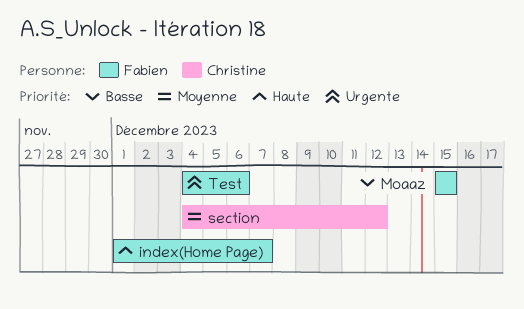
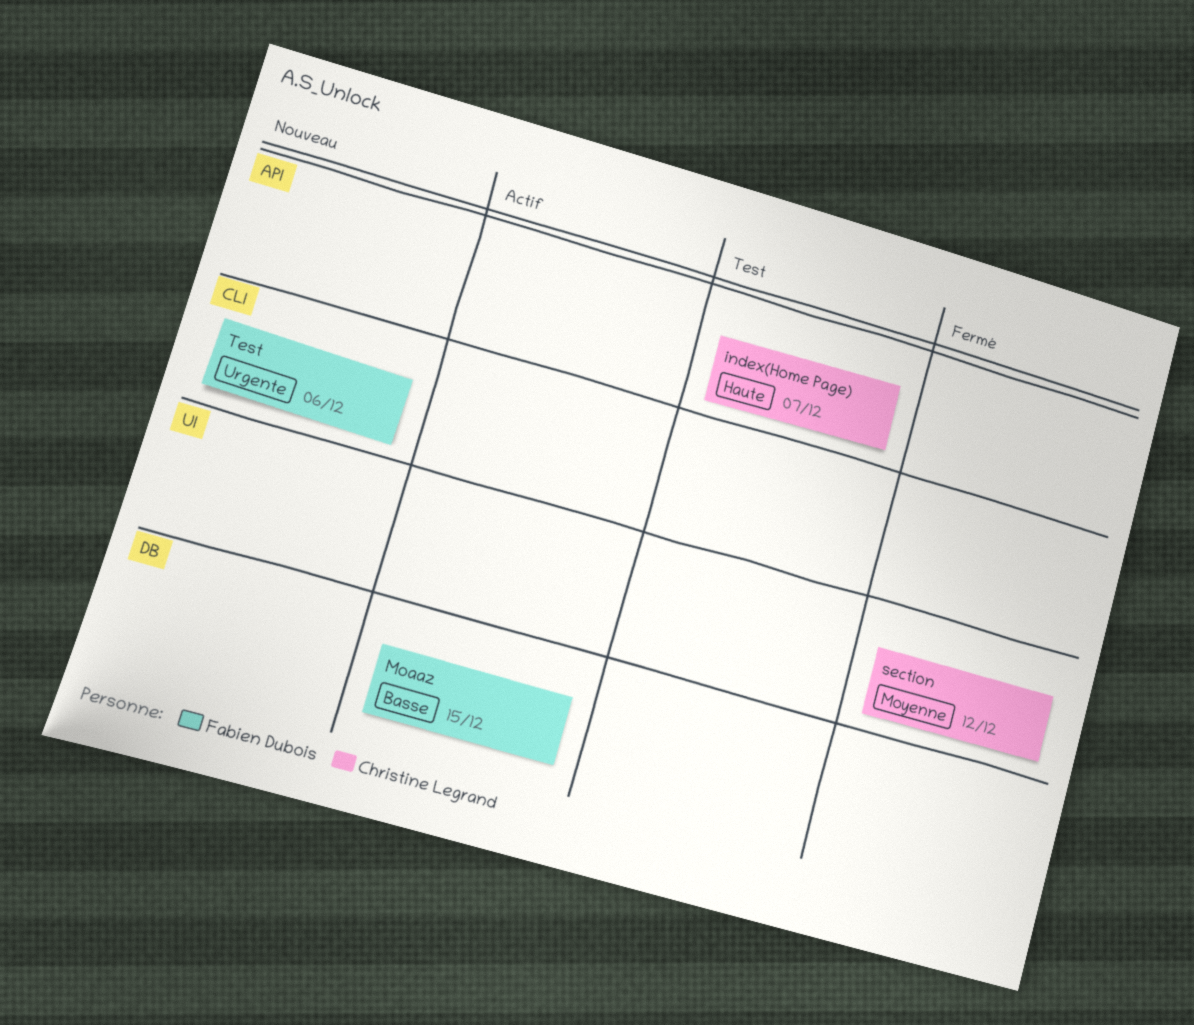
index(Home Page), owner: Fabien Dubois -> Christine Legrand

